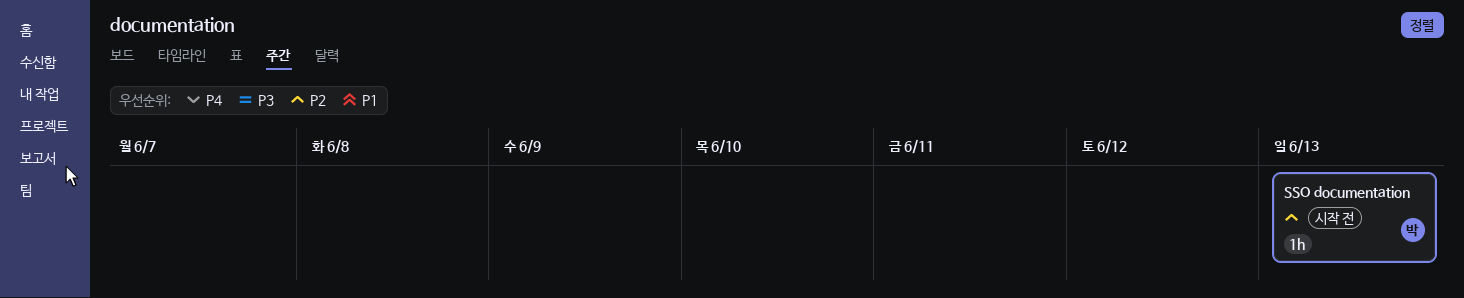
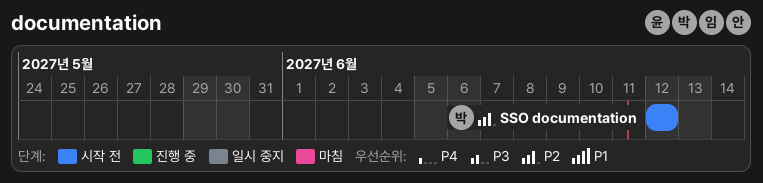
SSO documentation, due: Jun 13 -> Jun 12

